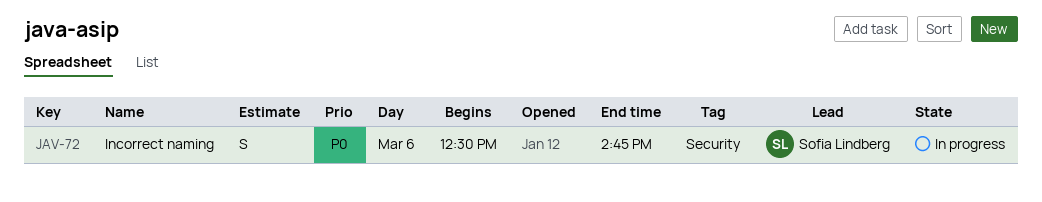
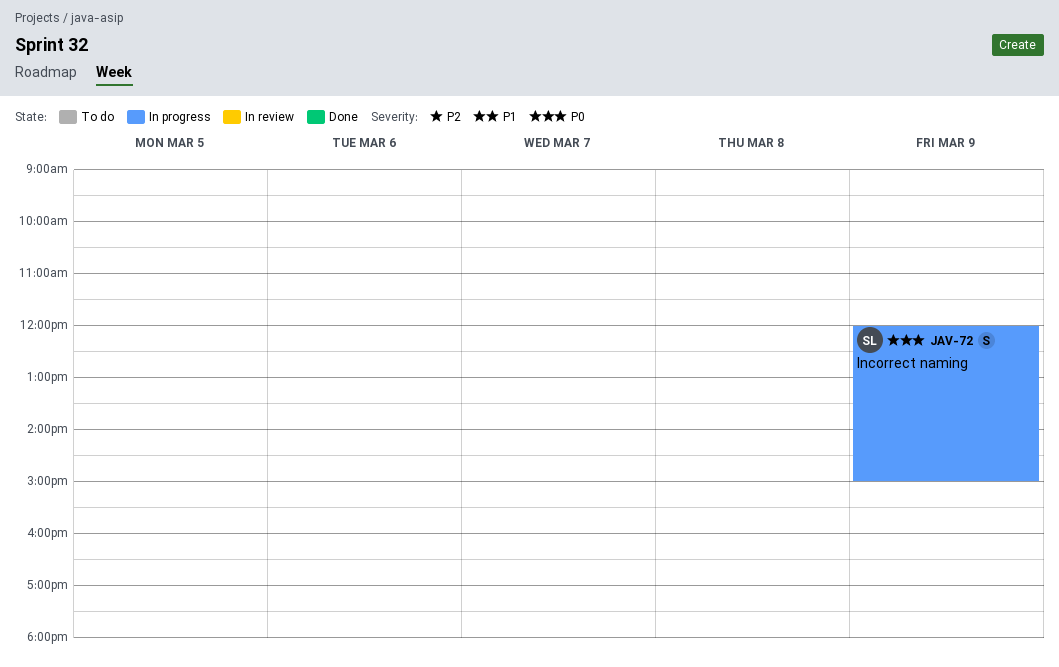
JAV-72, day: Mar 6 -> Mar 9
JAV-72, begins: 12:30 -> 12:00
JAV-72, ends: 14:45 -> 15:00

